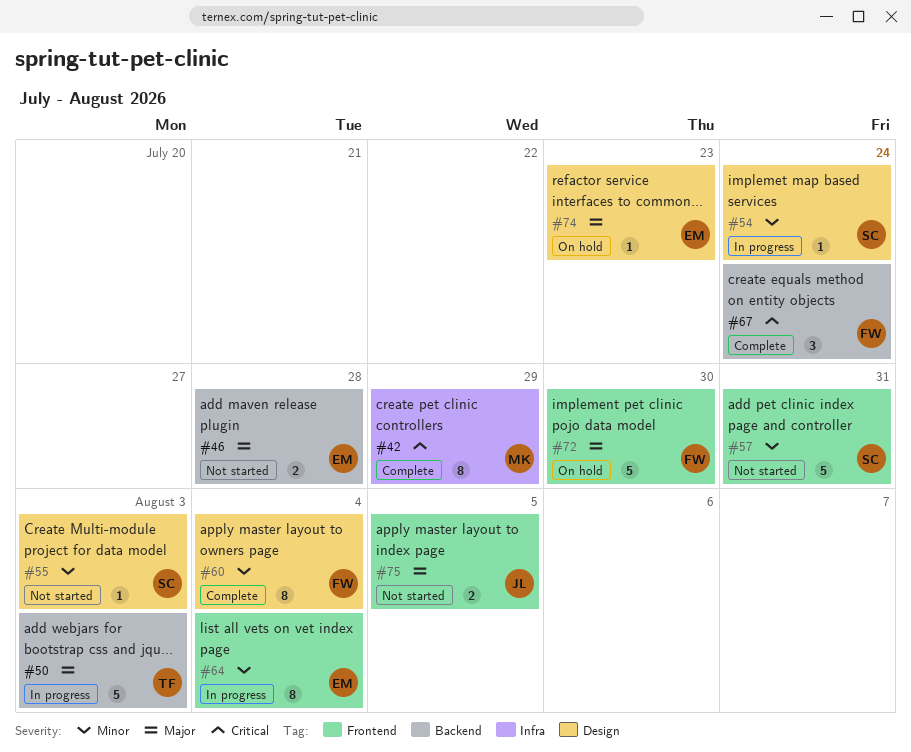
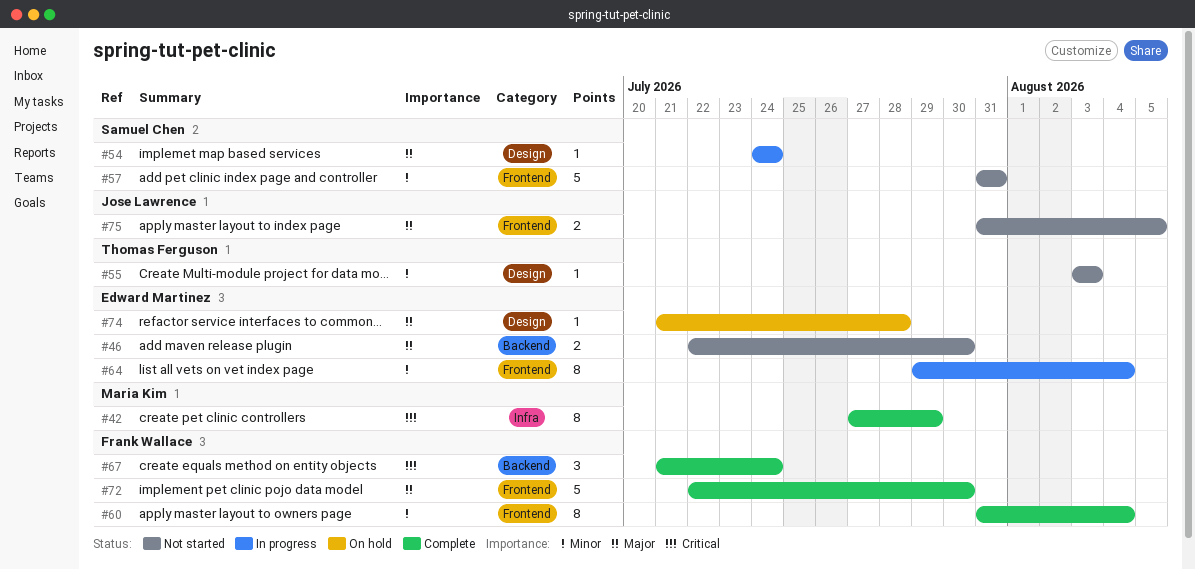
#46, due: Jul 28 -> Jul 30
#50: present -> none
#54, priority: Minor -> Major
#55, owner: Samuel Chen -> Thomas Ferguson
#60, label: Design -> Frontend
#72, status: On hold -> Complete
#74, due: Jul 23 -> Jul 28

